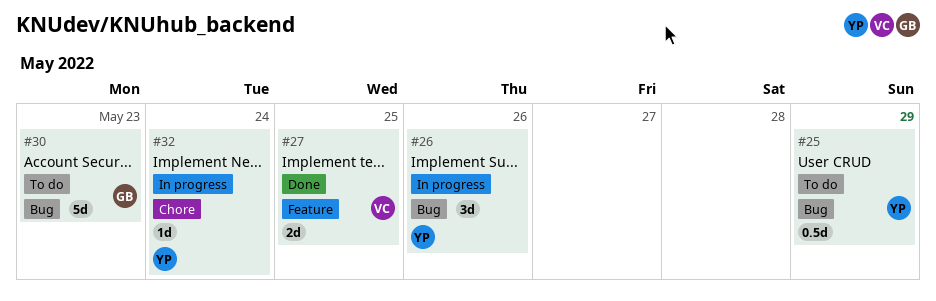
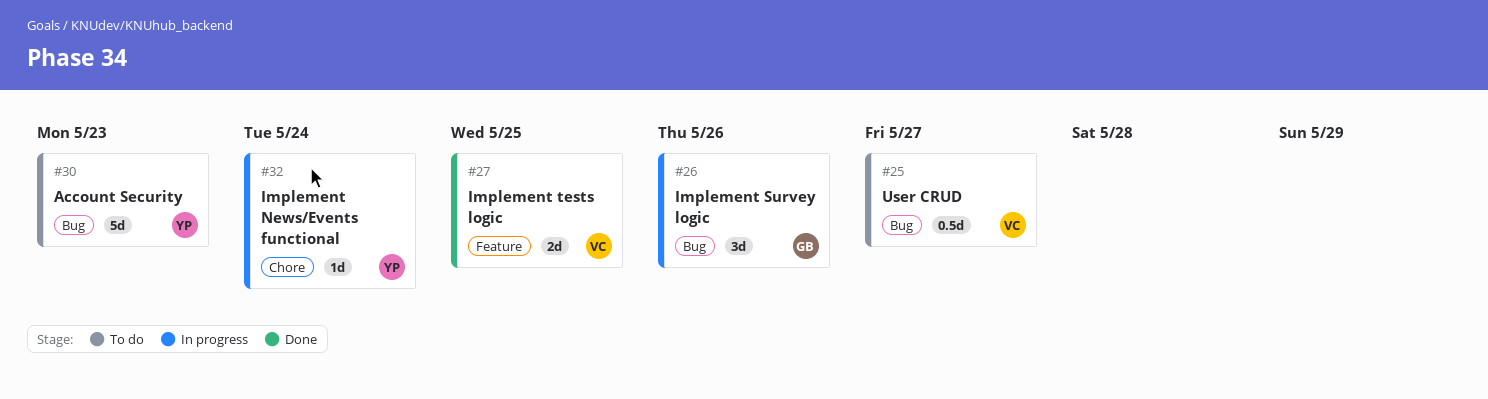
#25, owner: YP -> VC
#25, due: May 29 -> May 27
#26, owner: YP -> GB
#30, owner: GB -> YP

